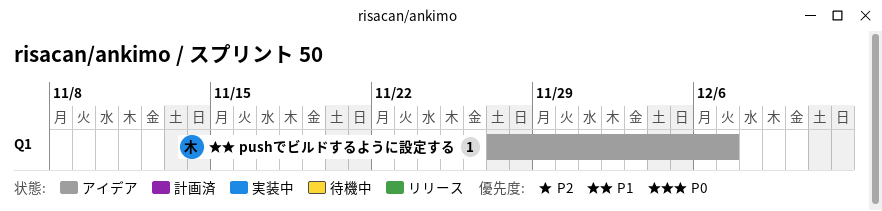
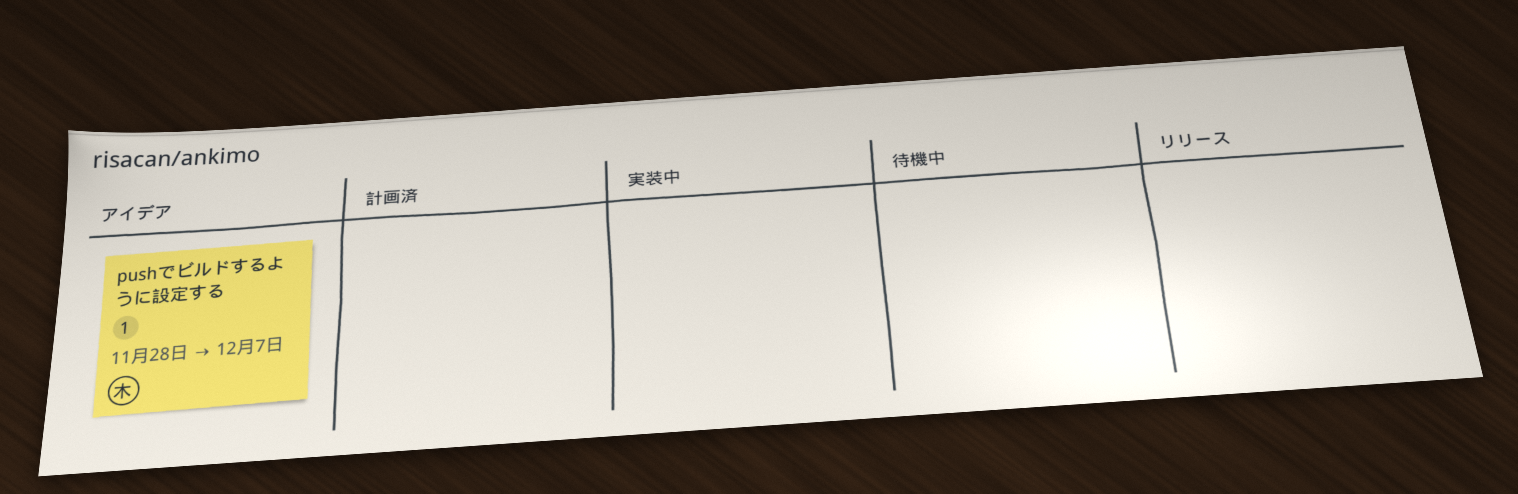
pushでビルドするように設定する, start: Nov 27 -> Nov 28

